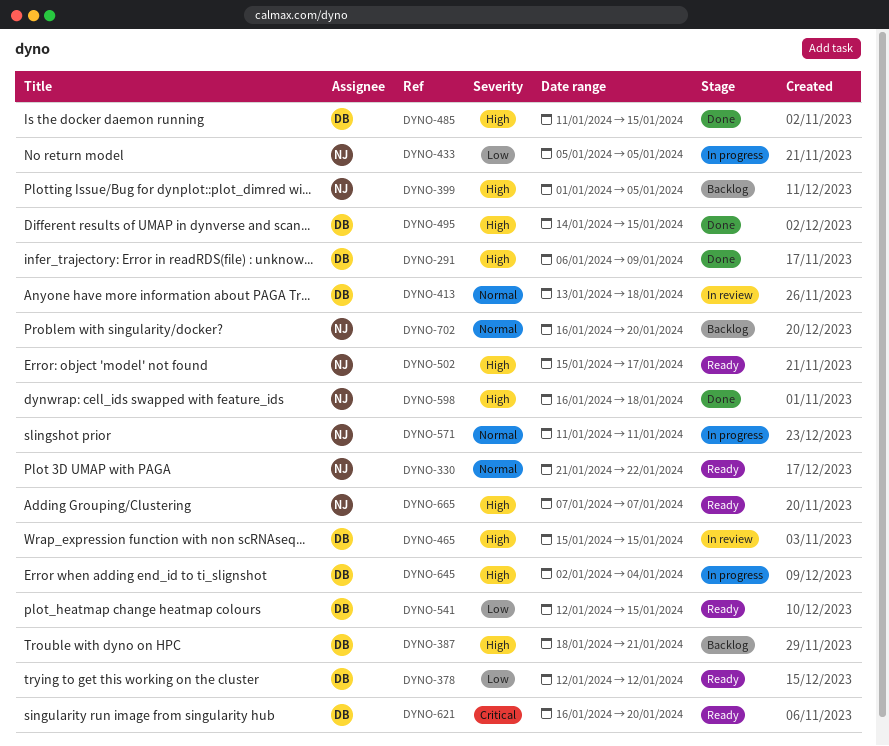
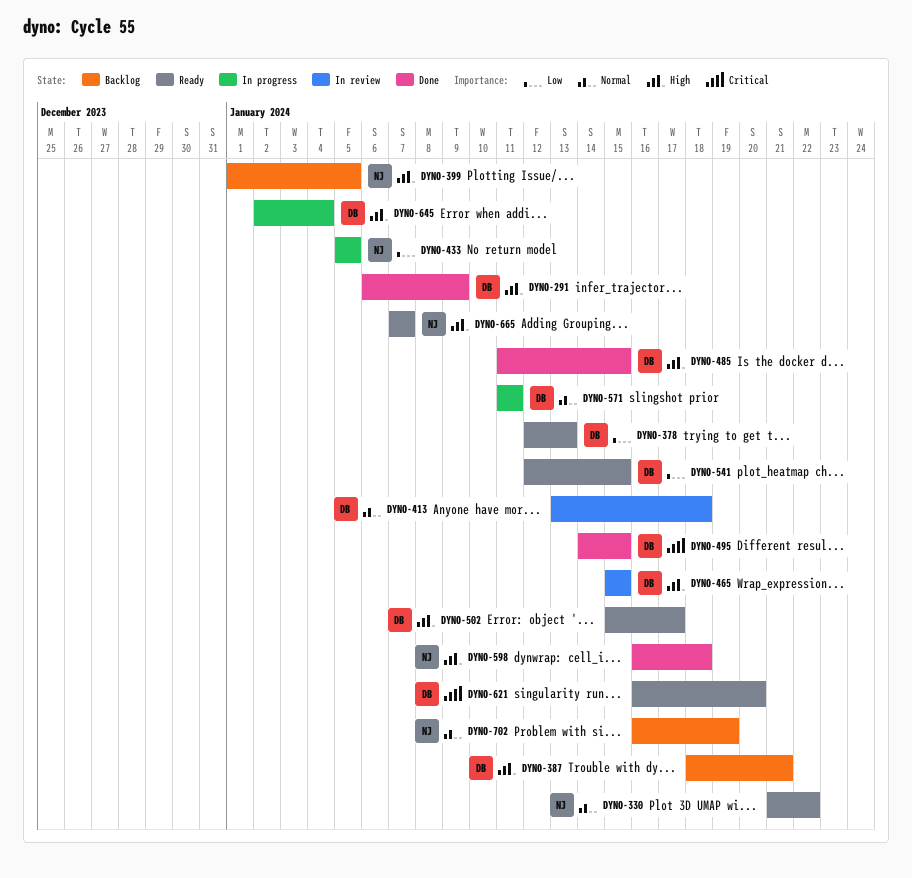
DYNO-378, due: Jan 12 -> Jan 13
DYNO-495, priority: High -> Critical
DYNO-502, owner: NJ -> DB
DYNO-571, owner: NJ -> DB
DYNO-702, due: Jan 20 -> Jan 19

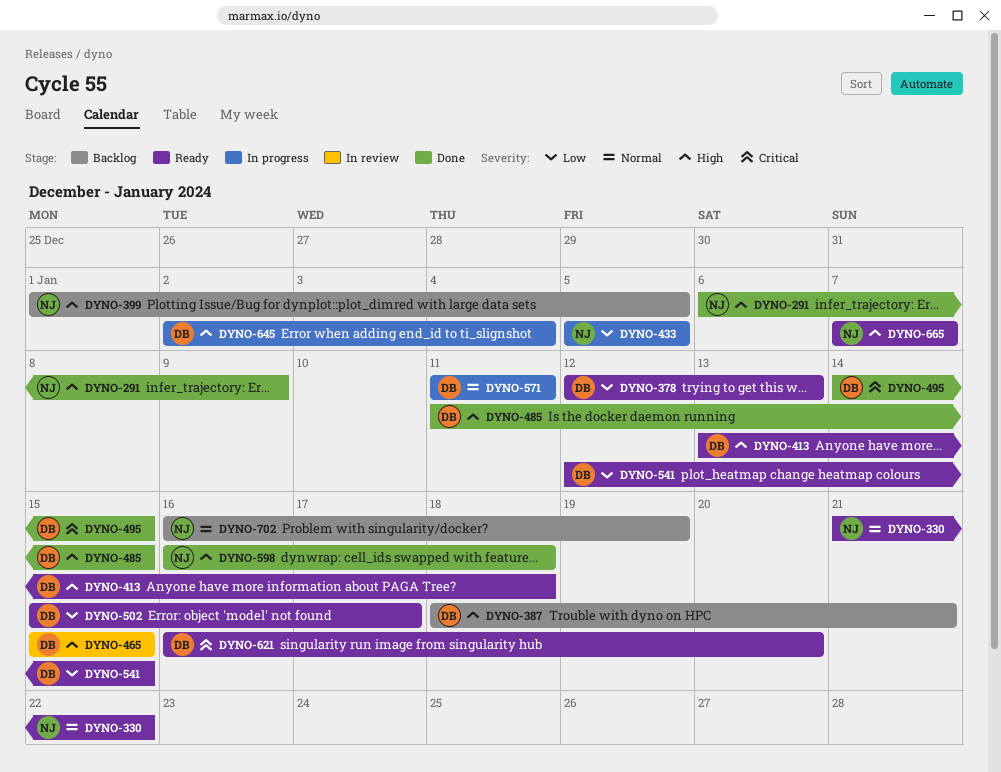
DYNO-291, owner: DB -> NJ
DYNO-413, status: In review -> Ready
DYNO-413, priority: Normal -> High
DYNO-502, priority: High -> Low

